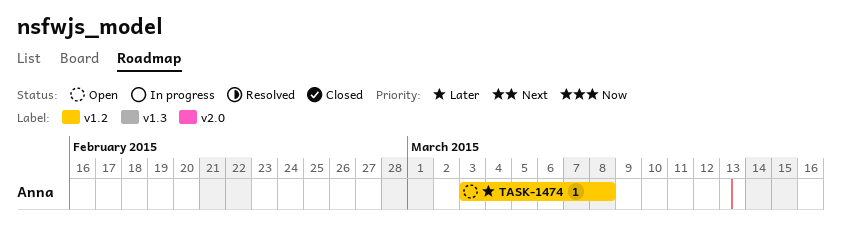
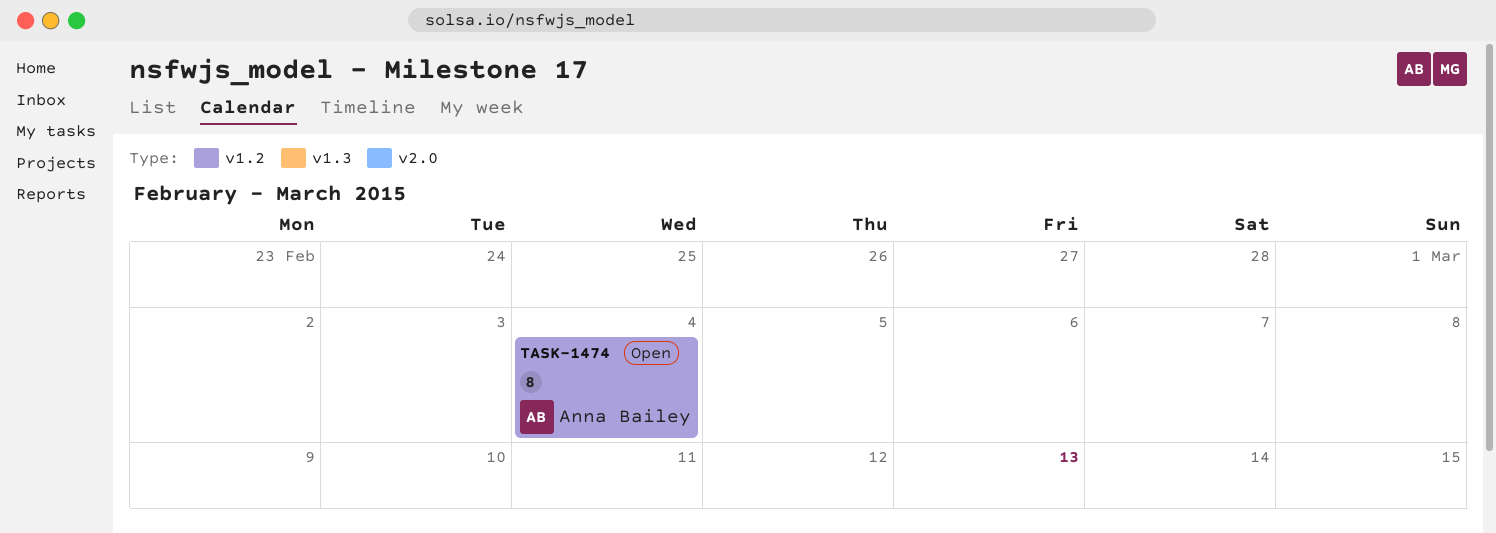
TASK-1474, estimate: 1 -> 8
TASK-1474, due: Mar 8 -> Mar 4

